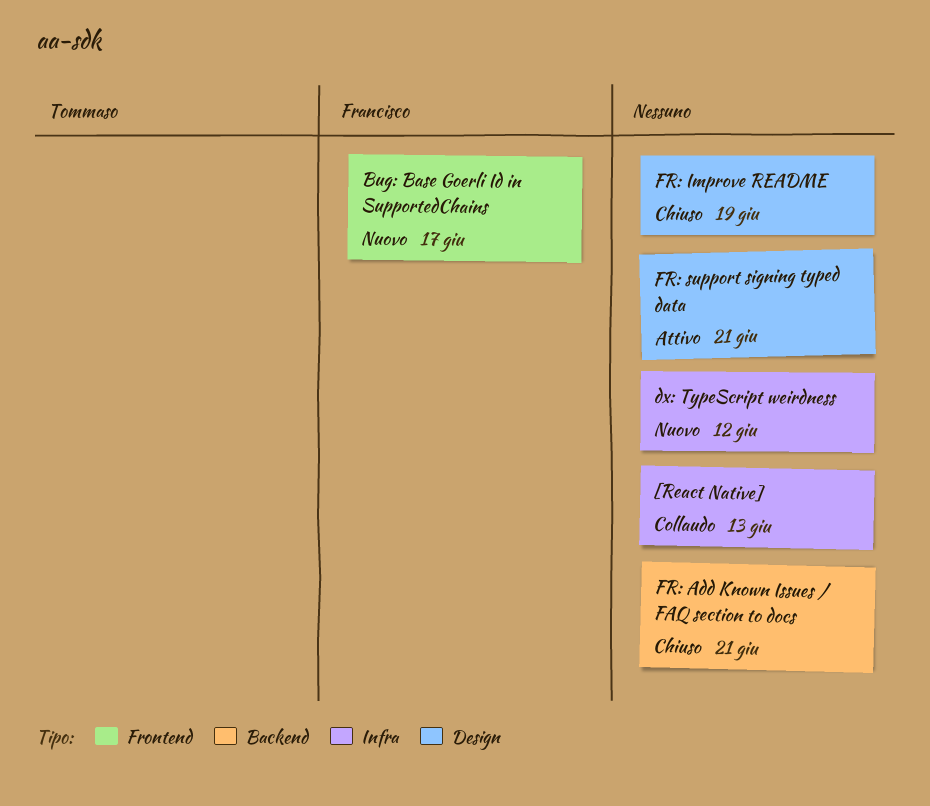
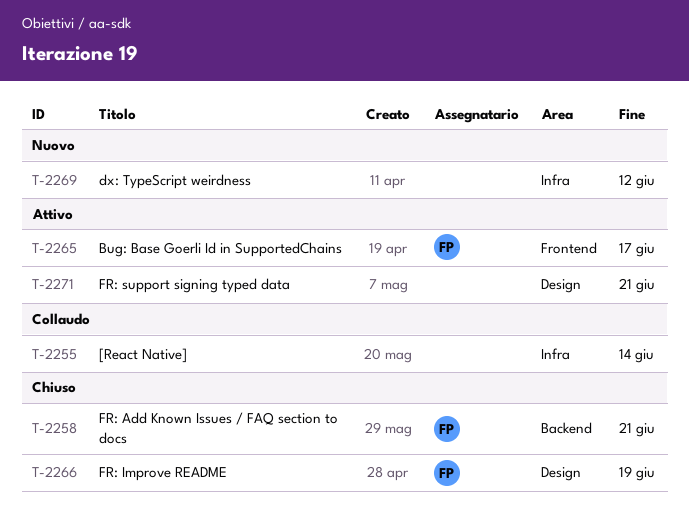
[React Native], due: Jun 13 -> Jun 14
Bug: Base Goerli Id in SupportedChains, status: Nuovo -> Attivo
FR: Add Known Issues / FAQ section to docs, owner: none -> Francisco
FR: Improve README, owner: none -> Francisco

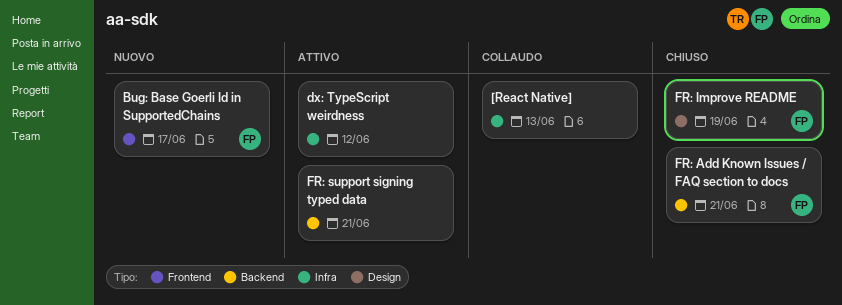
[React Native], due: Jun 14 -> Jun 13
Bug: Base Goerli Id in SupportedChains, status: Attivo -> Nuovo
dx: TypeScript weirdness, status: Nuovo -> Attivo
FR: support signing typed data, label: Design -> Backend

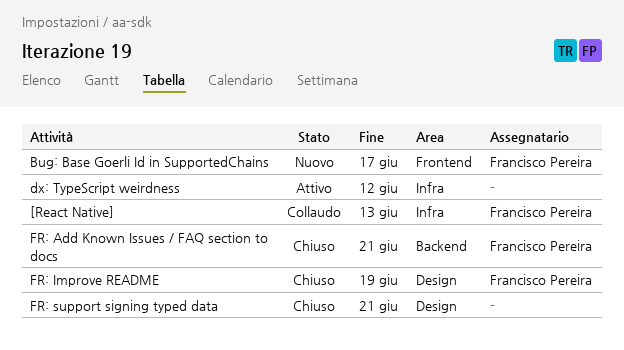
[React Native], owner: none -> Francisco Pereira
FR: support signing typed data, status: Attivo -> Chiuso
FR: support signing typed data, label: Backend -> Design

